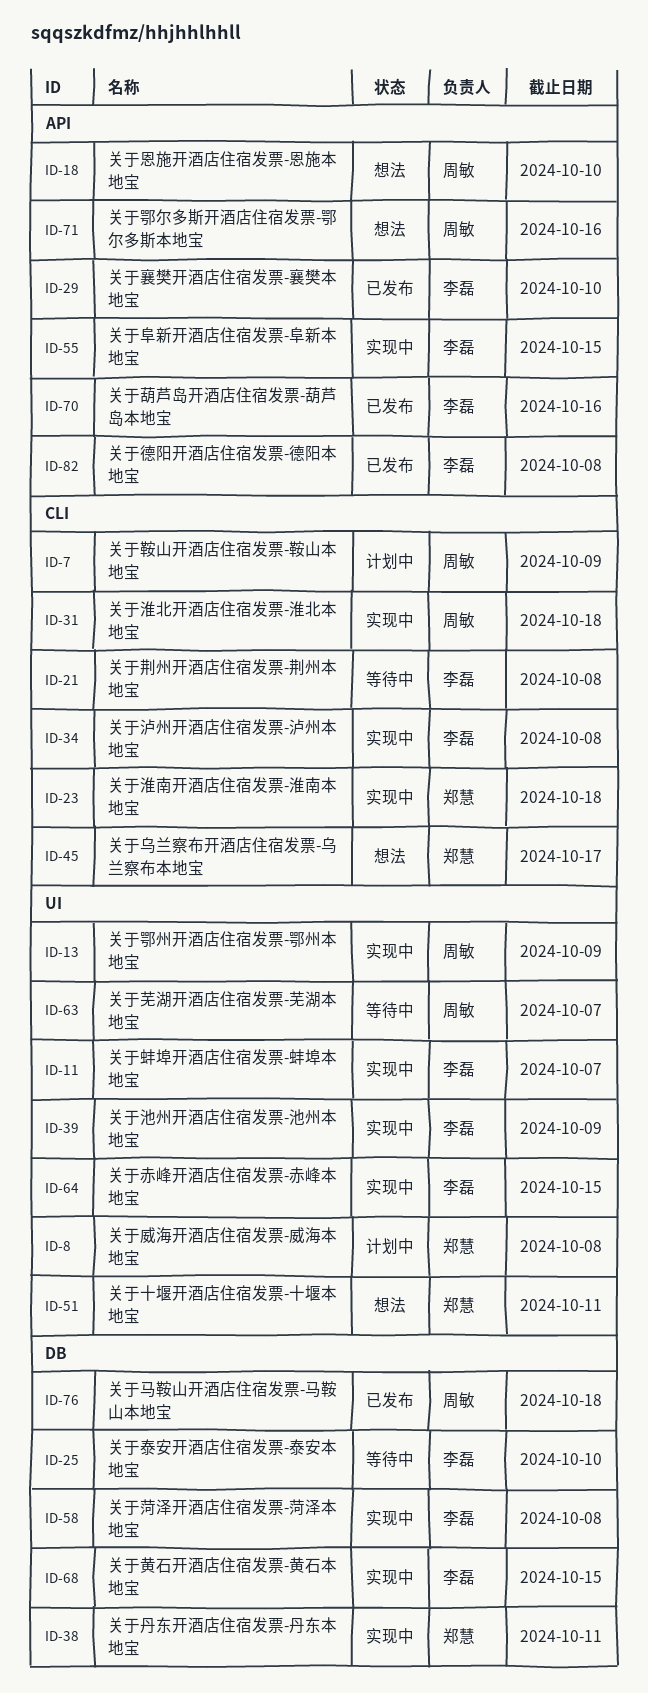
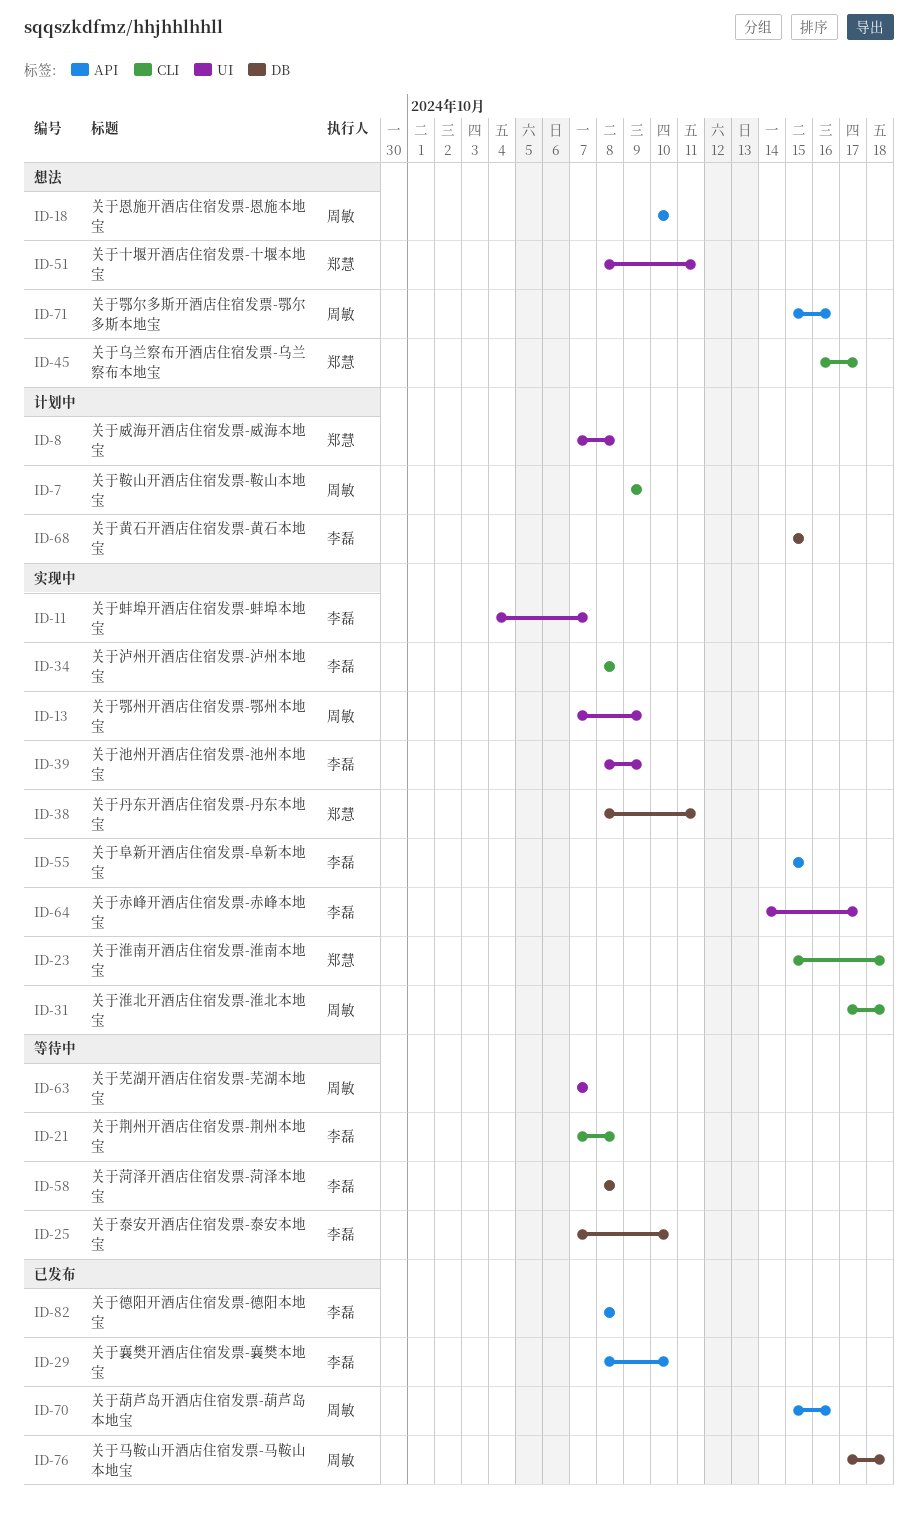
ID-58, status: 实现中 -> 等待中
ID-64, due: Oct 15 -> Oct 17
ID-68, status: 实现中 -> 计划中
ID-70, owner: 李磊 -> 周敏

